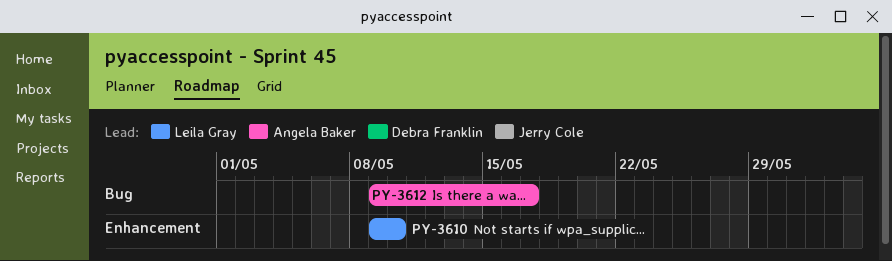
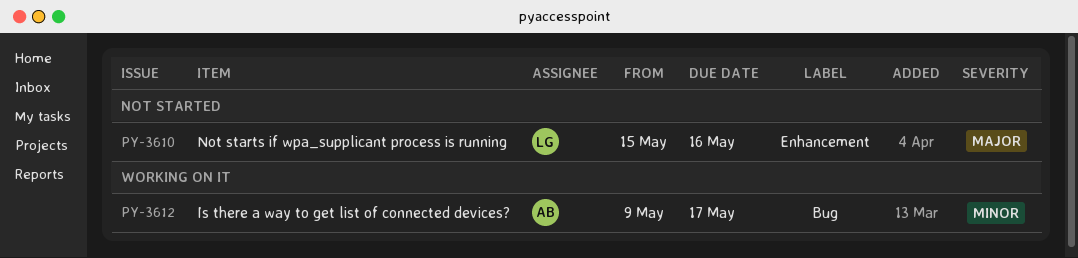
PY-3610, start: May 9 -> May 15
PY-3610, due: May 10 -> May 16

